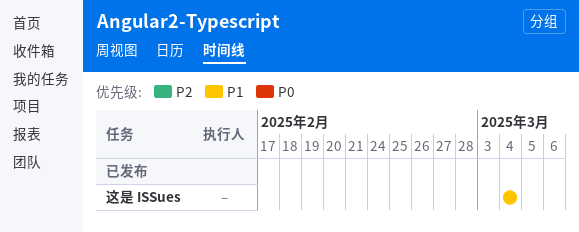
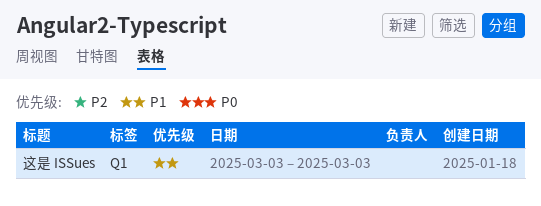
这是 ISSues, start: Mar 4 -> Mar 3
这是 ISSues, due: Mar 4 -> Mar 3

